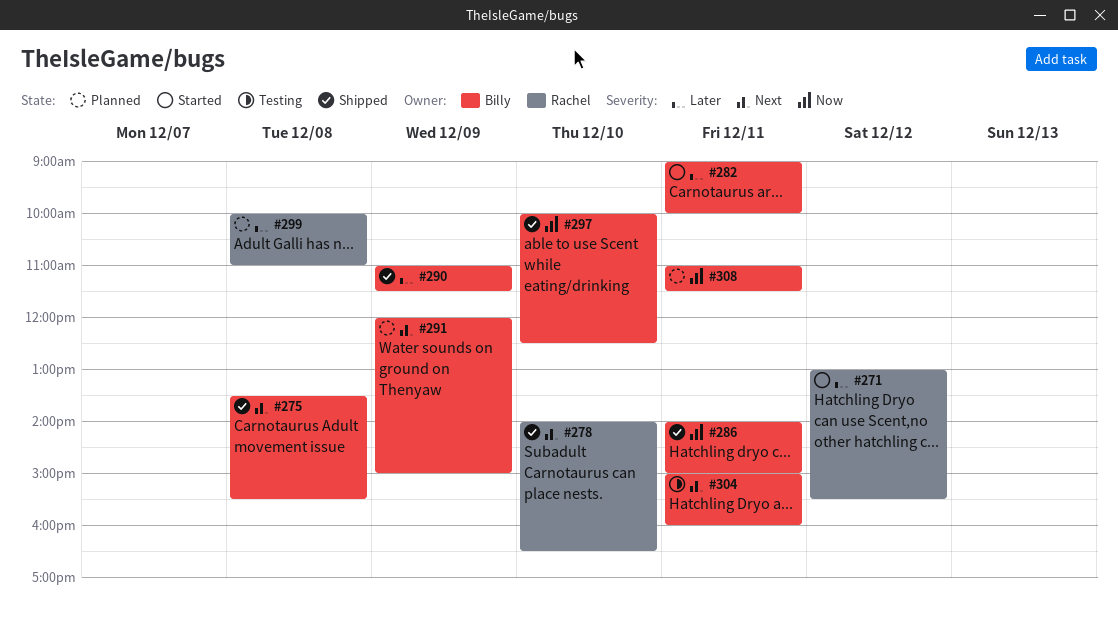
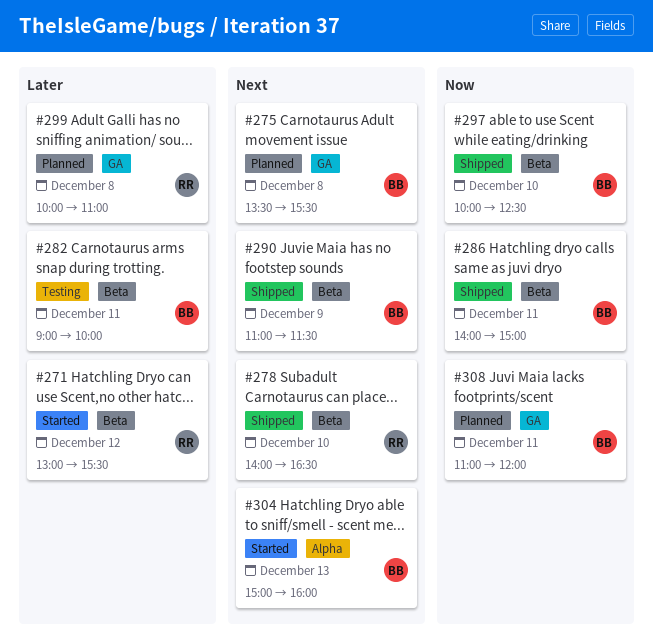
#275, status: Shipped -> Planned
#282, status: Started -> Testing
#290, priority: Later -> Next
#291: present -> none
#304, status: Testing -> Started
#304, day: Dec 11 -> Dec 13
#308, ends: 11:30 -> 12:00

